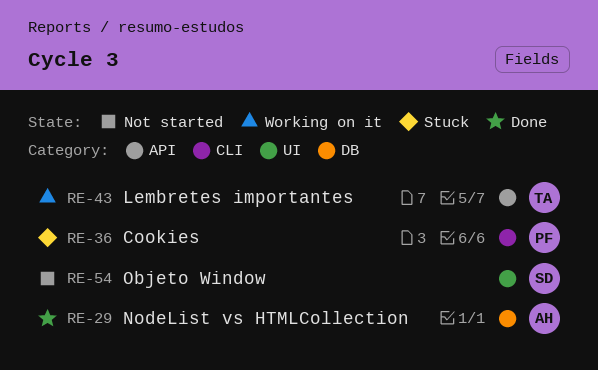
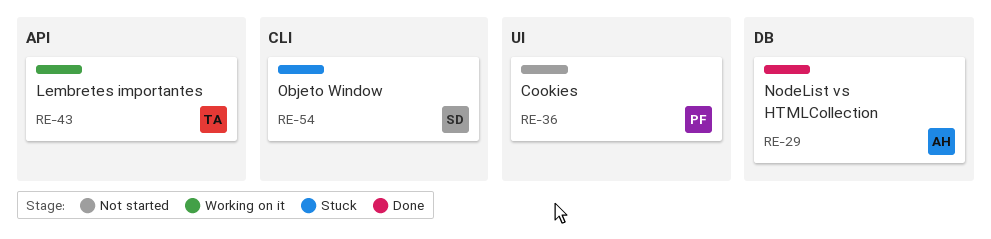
RE-36, status: Stuck -> Not started
RE-36, label: CLI -> UI
RE-54, status: Not started -> Stuck
RE-54, label: UI -> CLI

